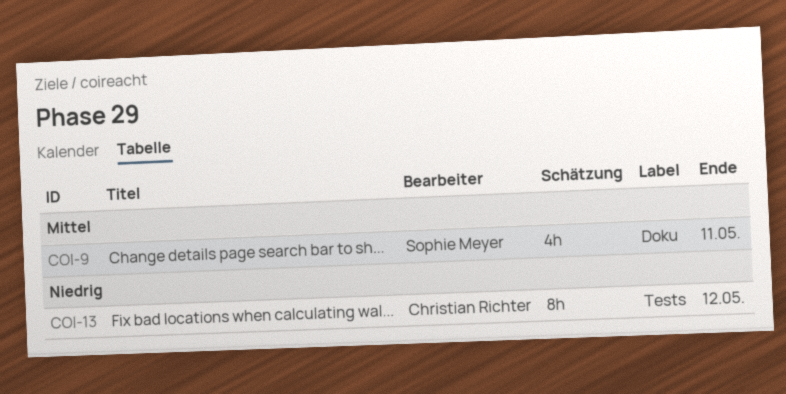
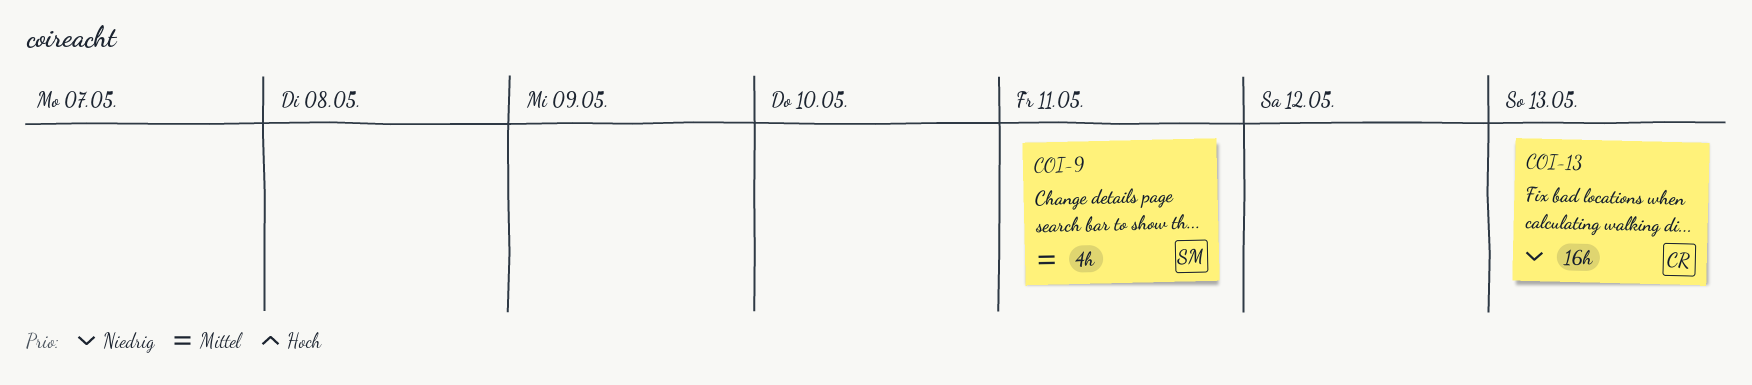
COI-13, estimate: 8h -> 16h
COI-13, due: May 12 -> May 13

